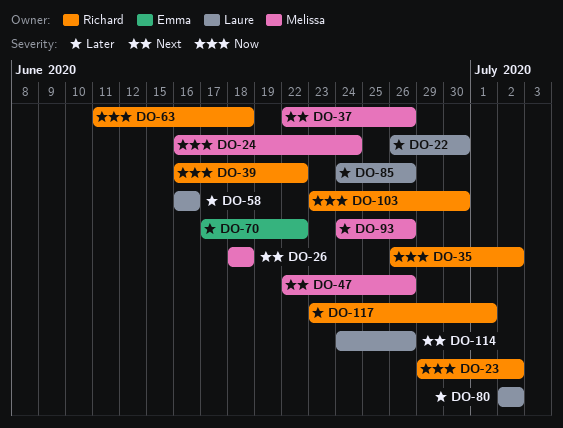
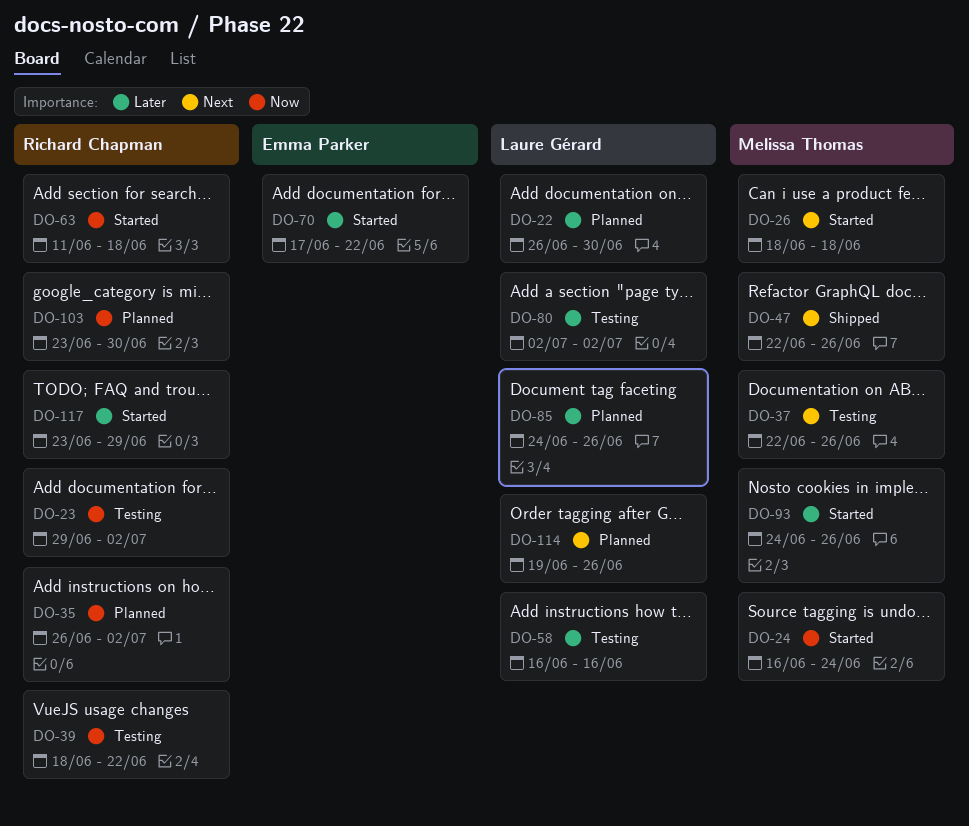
DO-39, start: Jun 16 -> Jun 18
DO-114, start: Jun 24 -> Jun 19
DO-117, due: Jul 1 -> Jun 29

